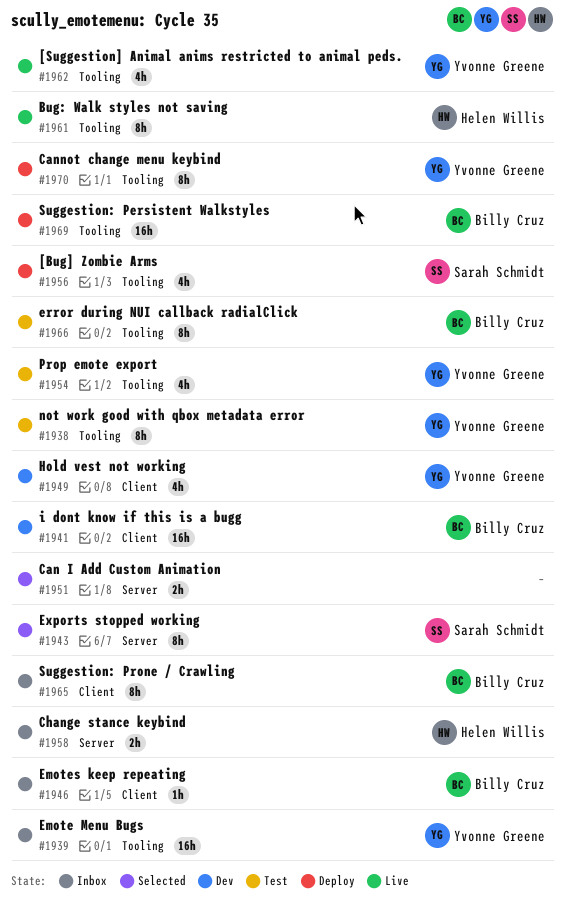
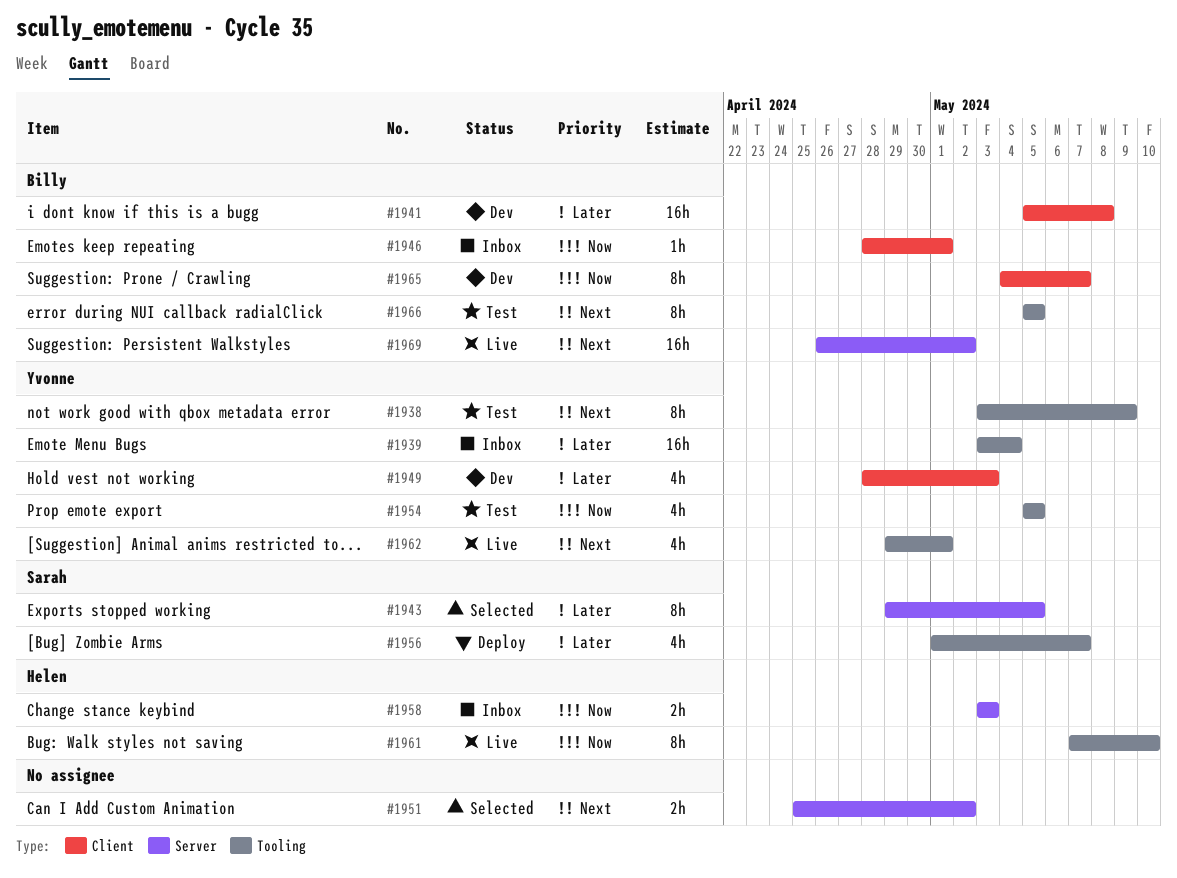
#1965, status: Inbox -> Dev
#1969, status: Deploy -> Live
#1969, label: Tooling -> Server
#1970: present -> none

